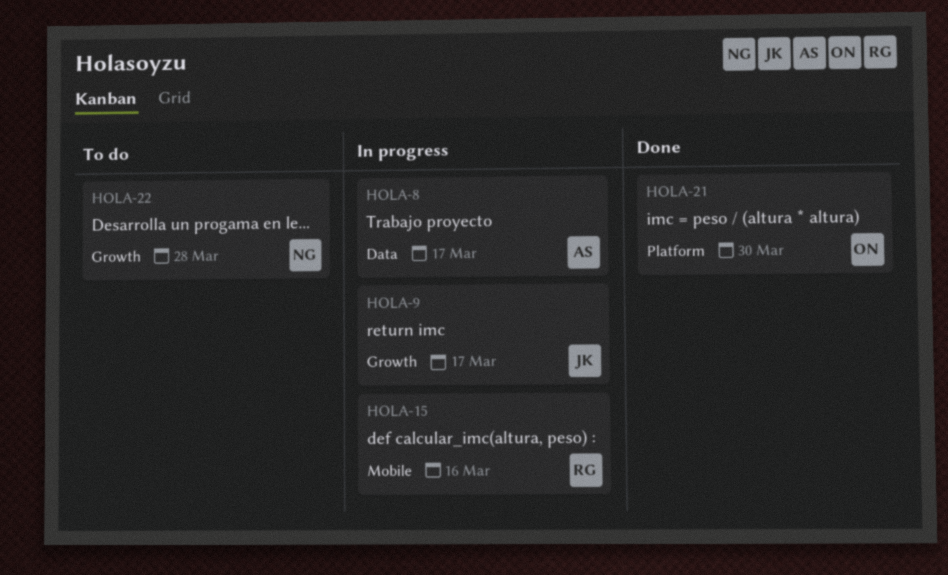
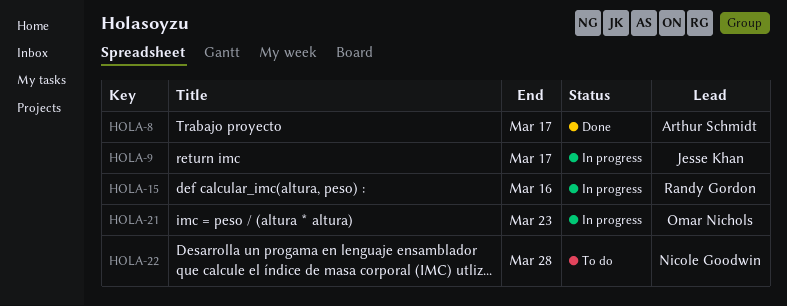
HOLA-8, status: In progress -> Done
HOLA-21, status: Done -> In progress
HOLA-21, due: Mar 30 -> Mar 23

